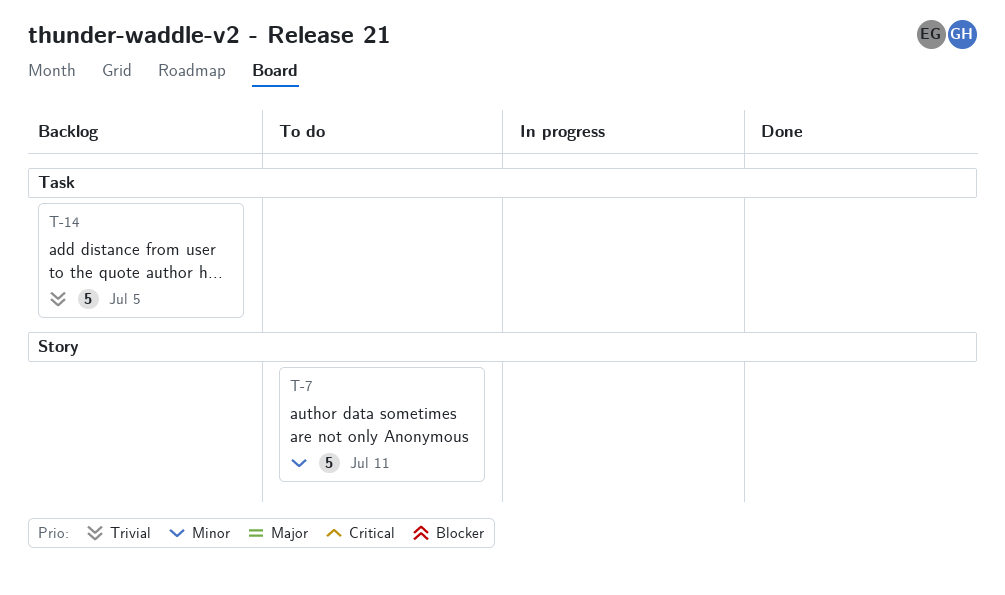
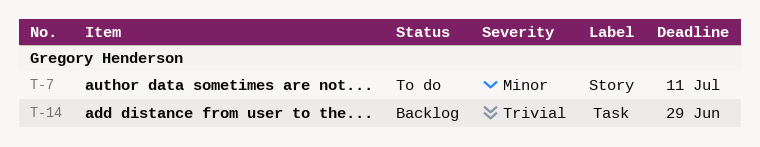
T-14, due: Jul 5 -> Jun 29

